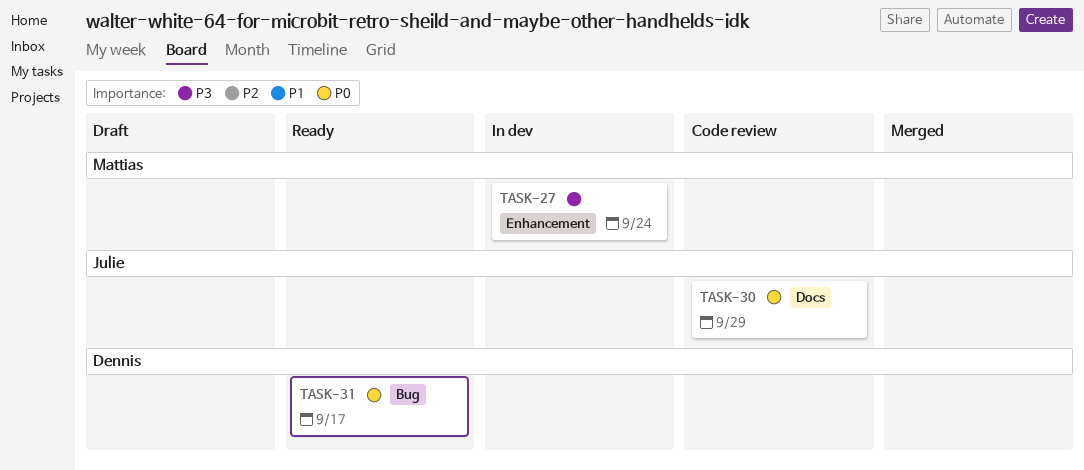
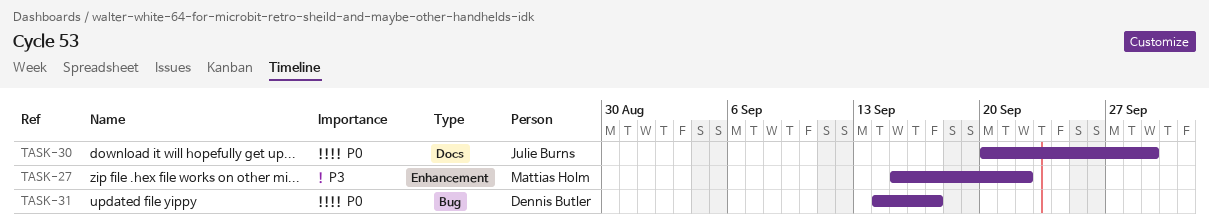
TASK-27, due: Sep 24 -> Sep 22

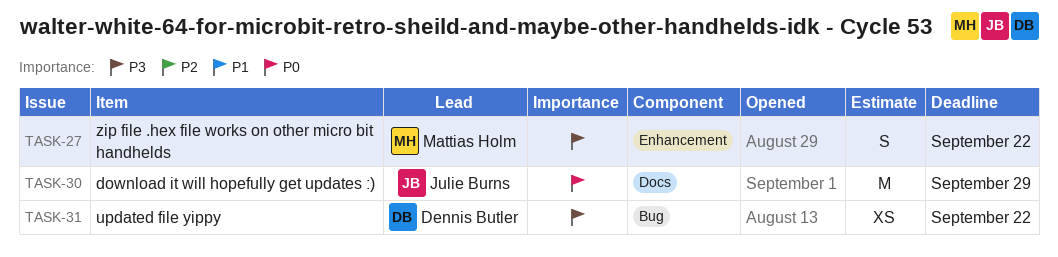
TASK-31, priority: P0 -> P3
TASK-31, due: Sep 17 -> Sep 22

